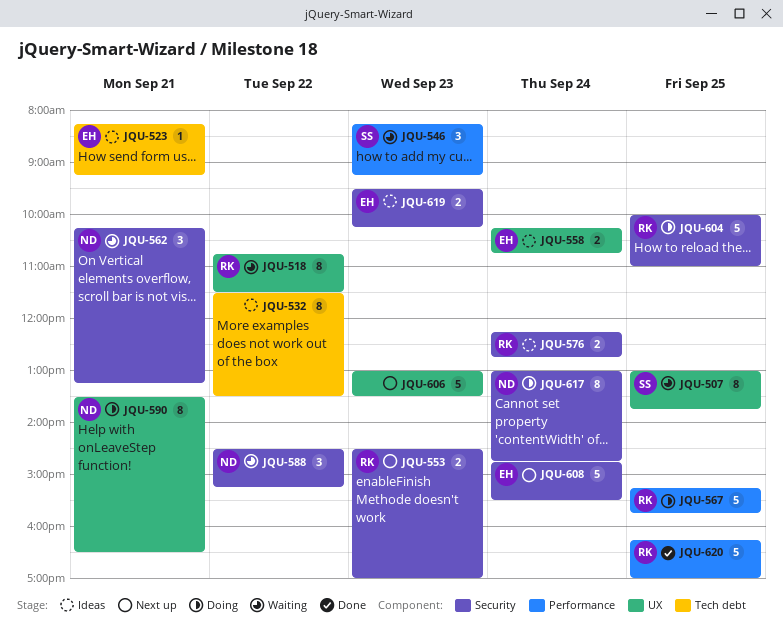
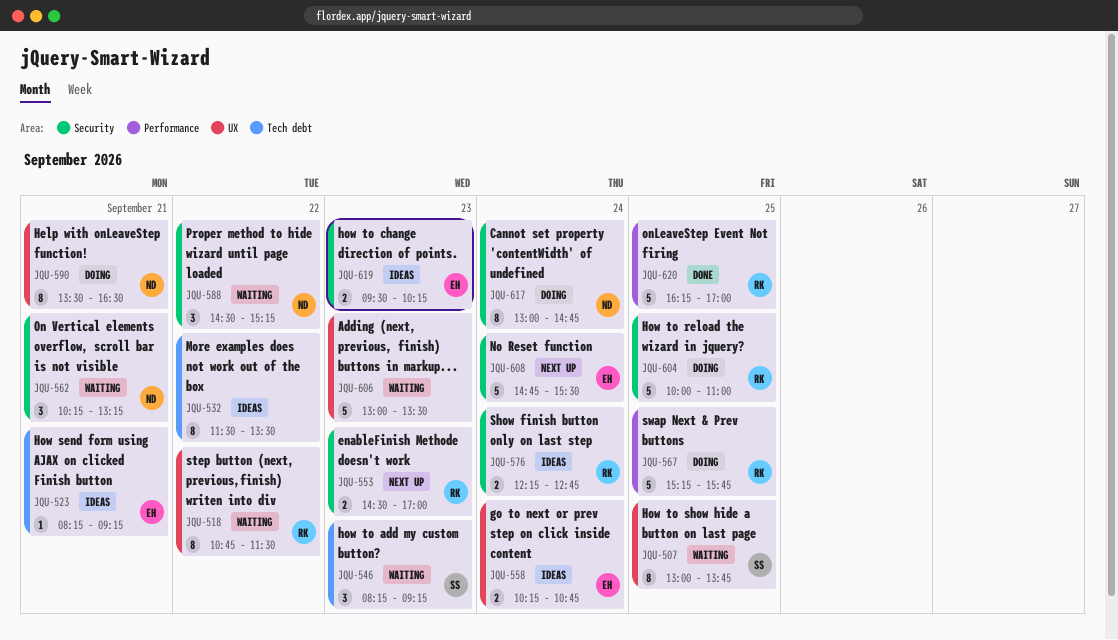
JQU-546, label: Performance -> Tech debt
JQU-606, status: Next up -> Waiting

